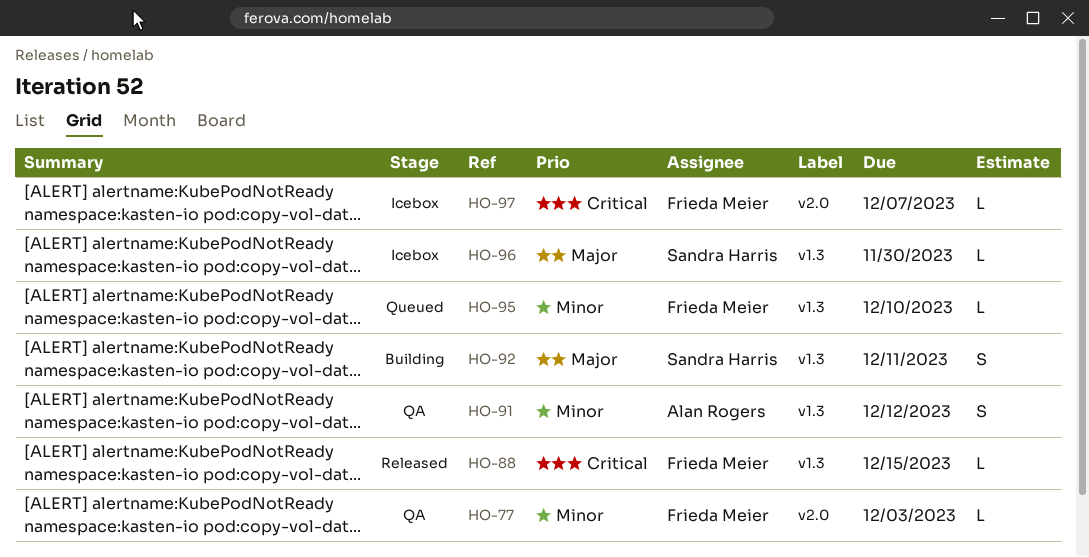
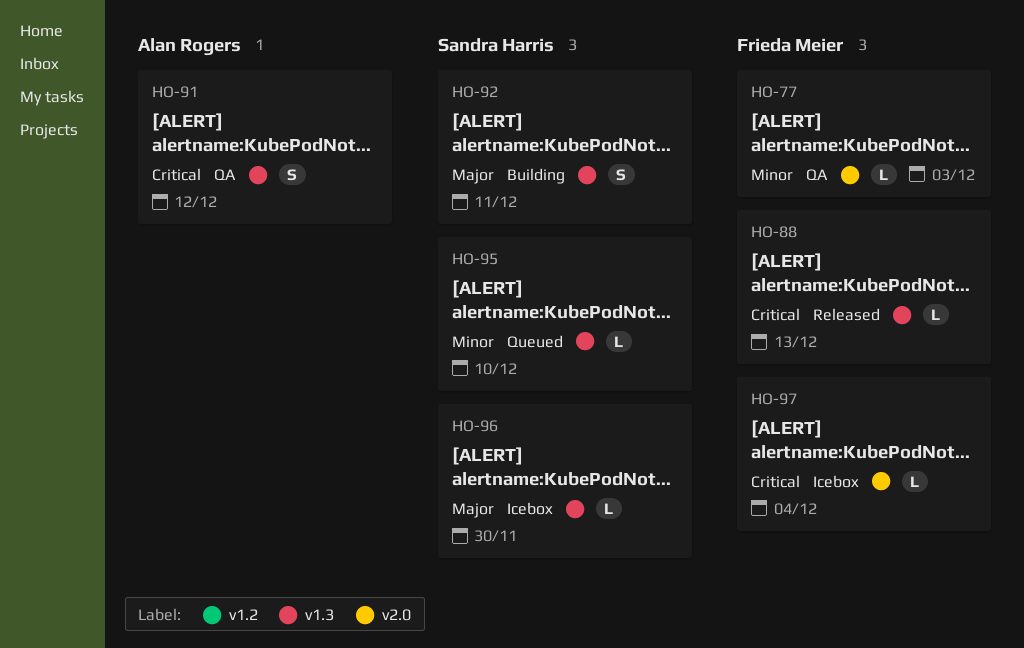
HO-88, due: Dec 15 -> Dec 13
HO-91, priority: Minor -> Critical
HO-95, owner: Frieda Meier -> Sandra Harris
HO-97, due: Dec 7 -> Dec 4

